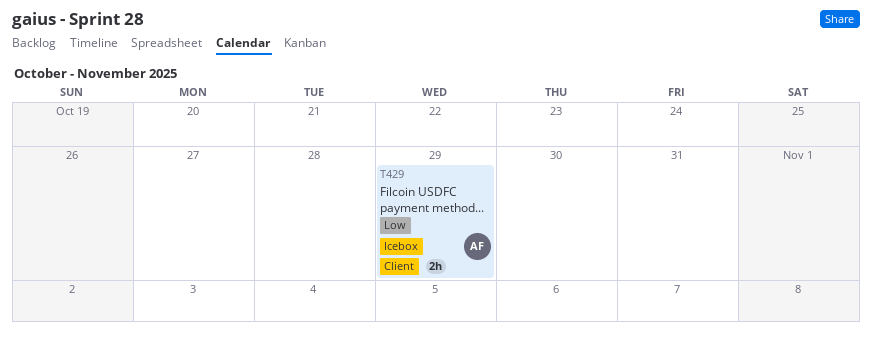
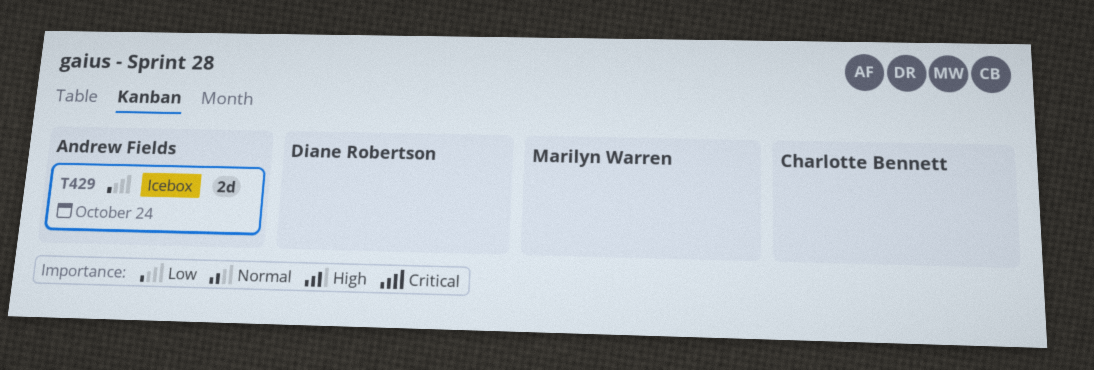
T429, estimate: 2h -> 2d
T429, due: Oct 29 -> Oct 24

